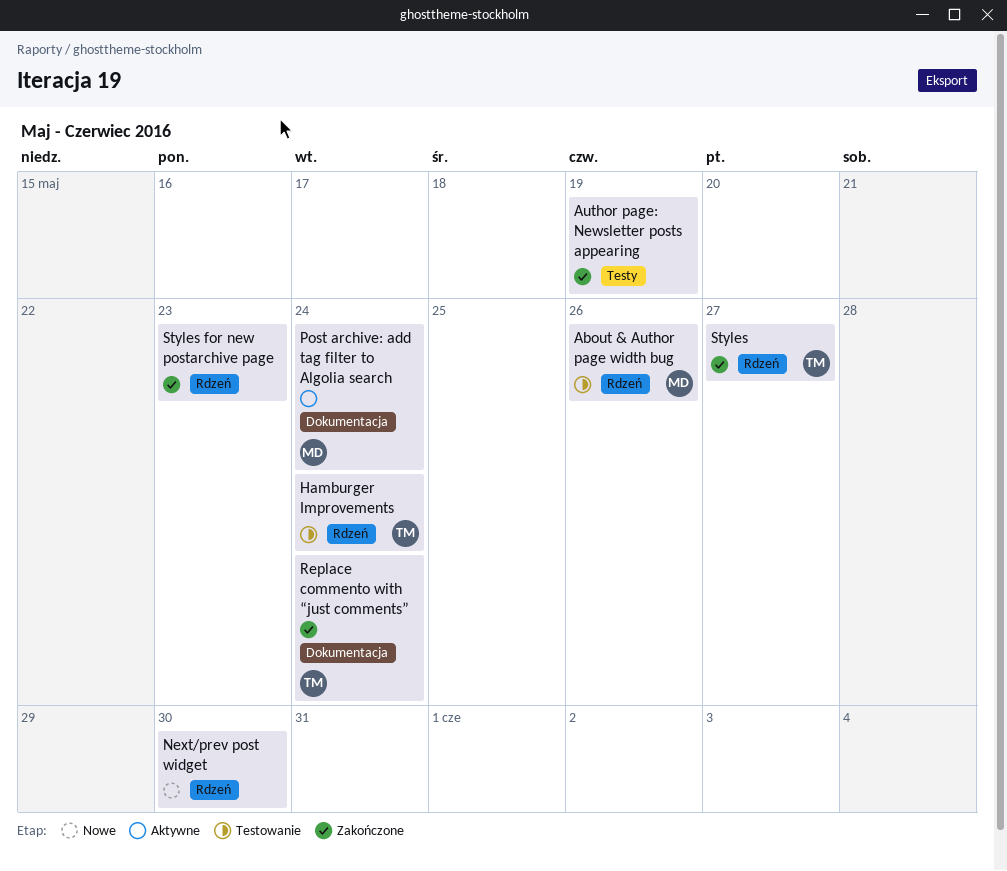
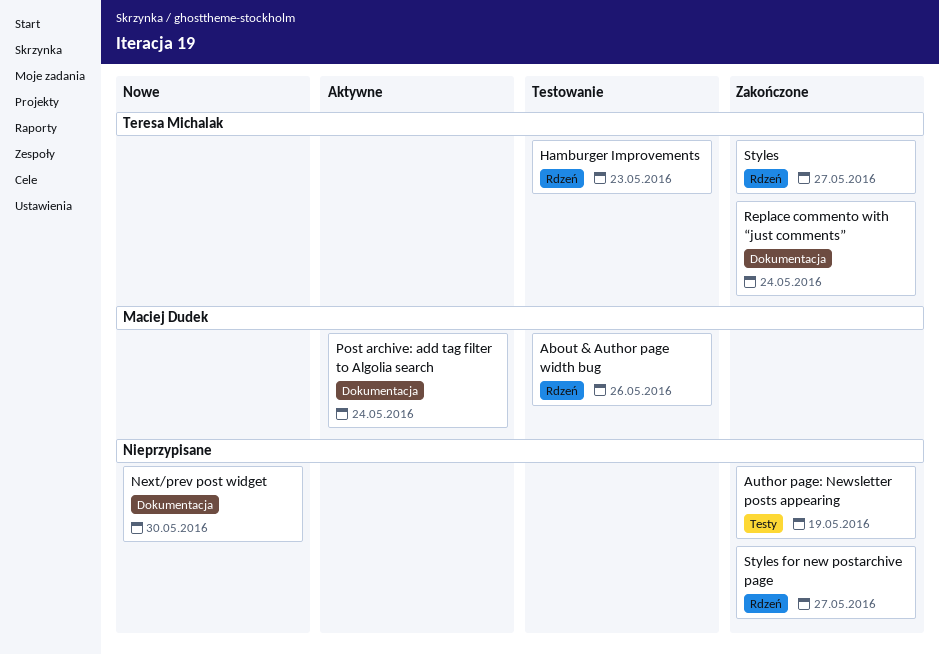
Hamburger Improvements, due: May 24 -> May 23
Next/prev post widget, label: Rdzeń -> Dokumentacja
Styles for new postarchive page, due: May 23 -> May 27

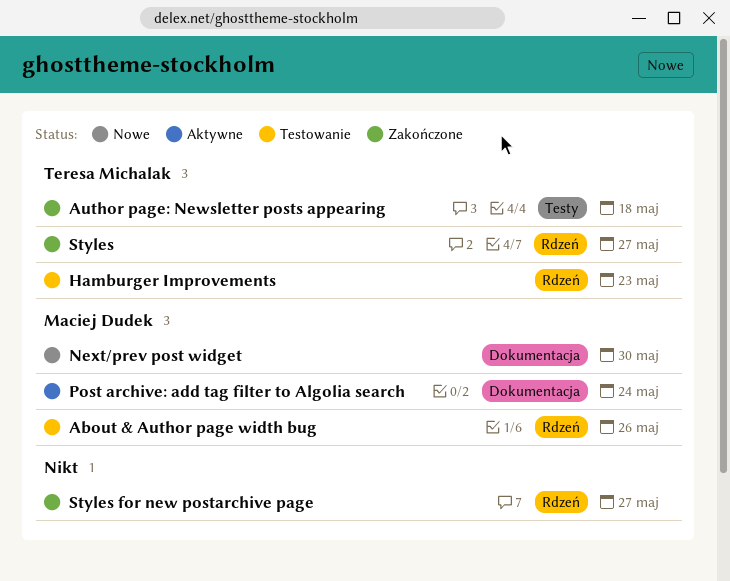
Author page: Newsletter posts appearing, owner: none -> Teresa Michalak
Author page: Newsletter posts appearing, due: May 19 -> May 18
Next/prev post widget, owner: none -> Maciej Dudek
Replace commento with “just comments”: present -> none

